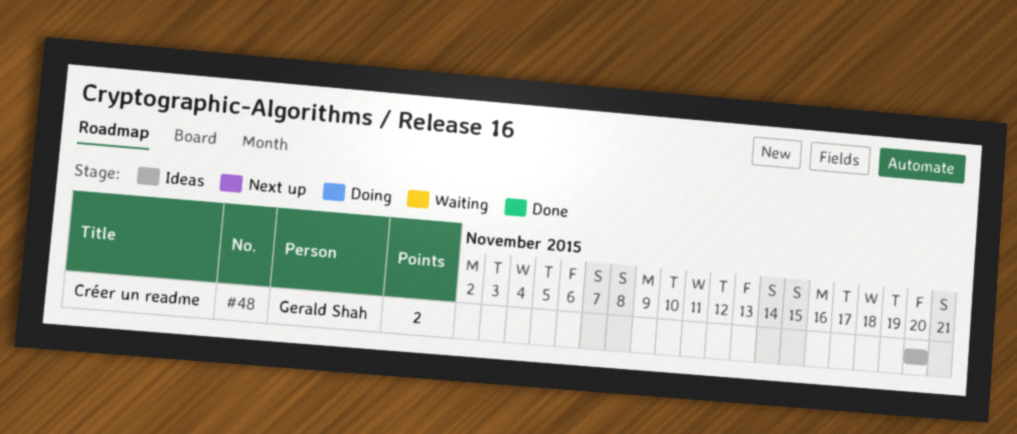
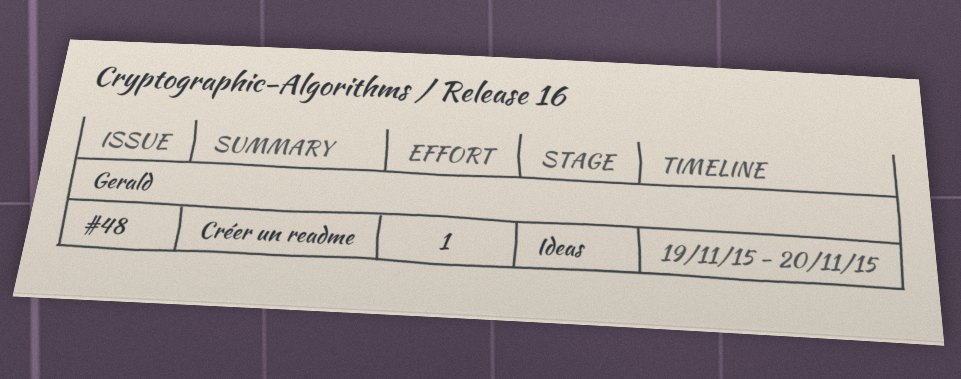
#48, estimate: 2 -> 1
#48, start: Nov 20 -> Nov 19

